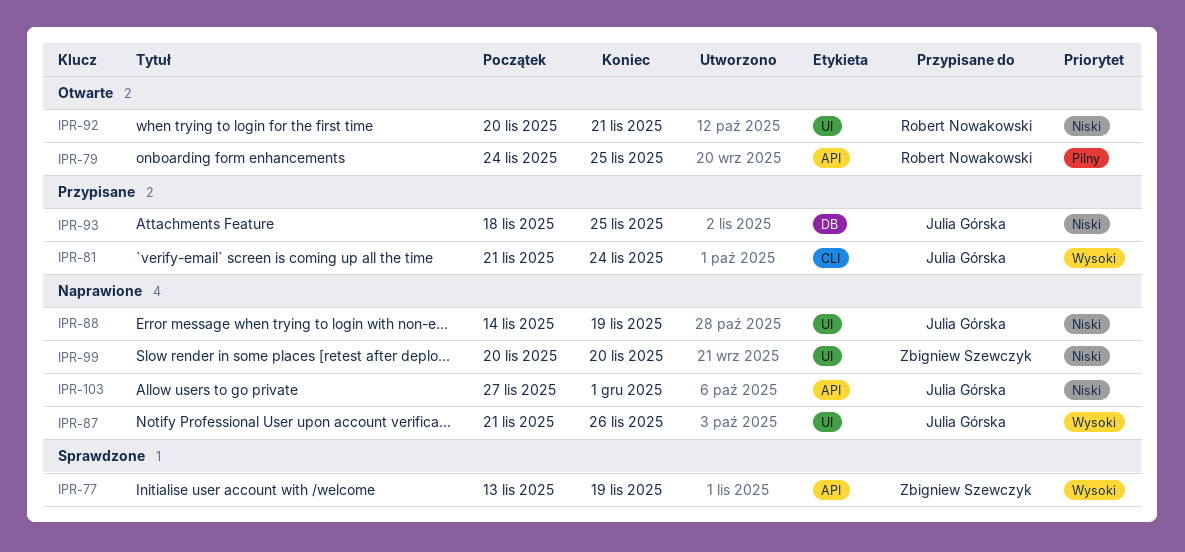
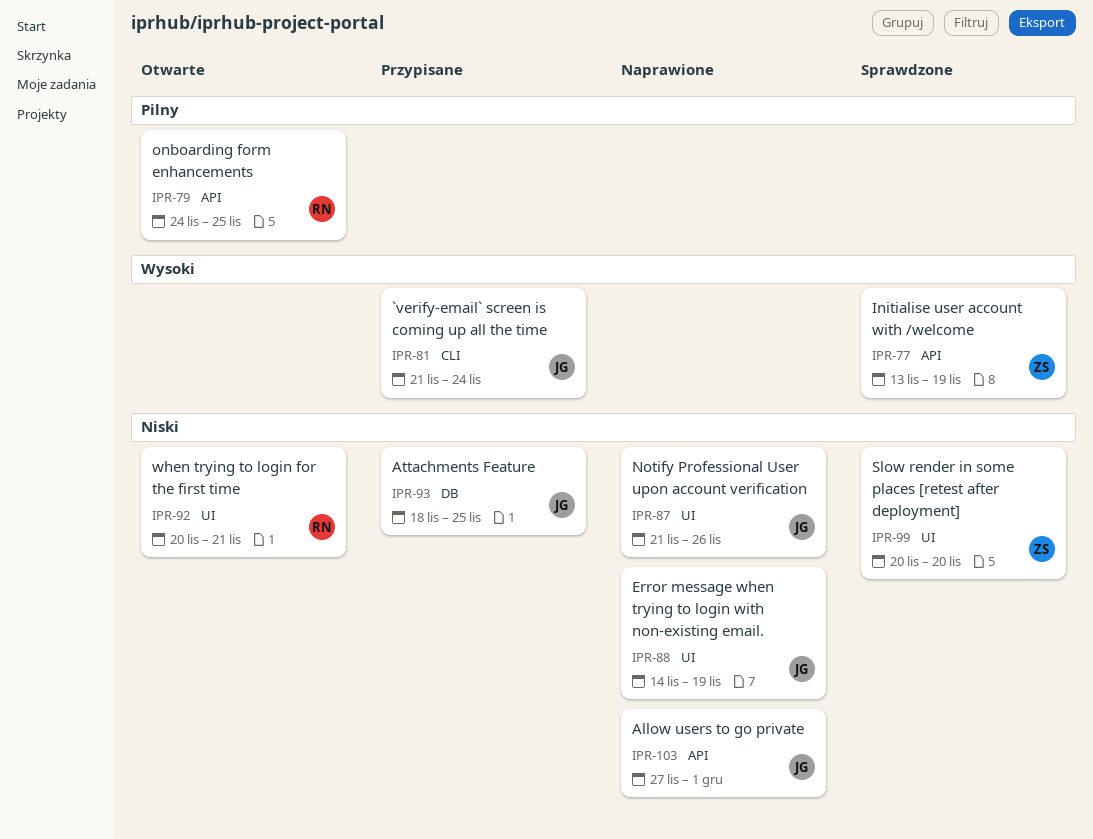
IPR-87, priority: Wysoki -> Niski
IPR-99, status: Naprawione -> Sprawdzone

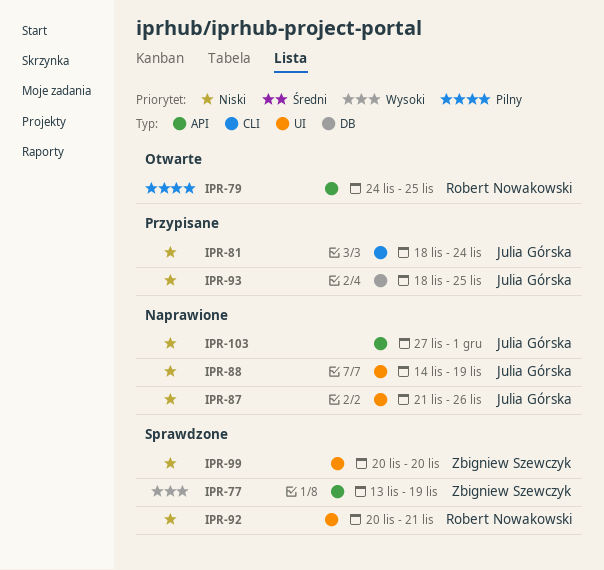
IPR-81, priority: Wysoki -> Niski
IPR-81, start: Nov 21 -> Nov 18
IPR-92, status: Otwarte -> Sprawdzone

